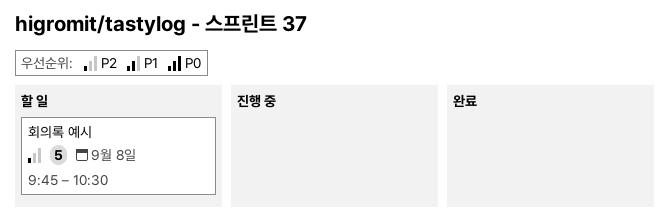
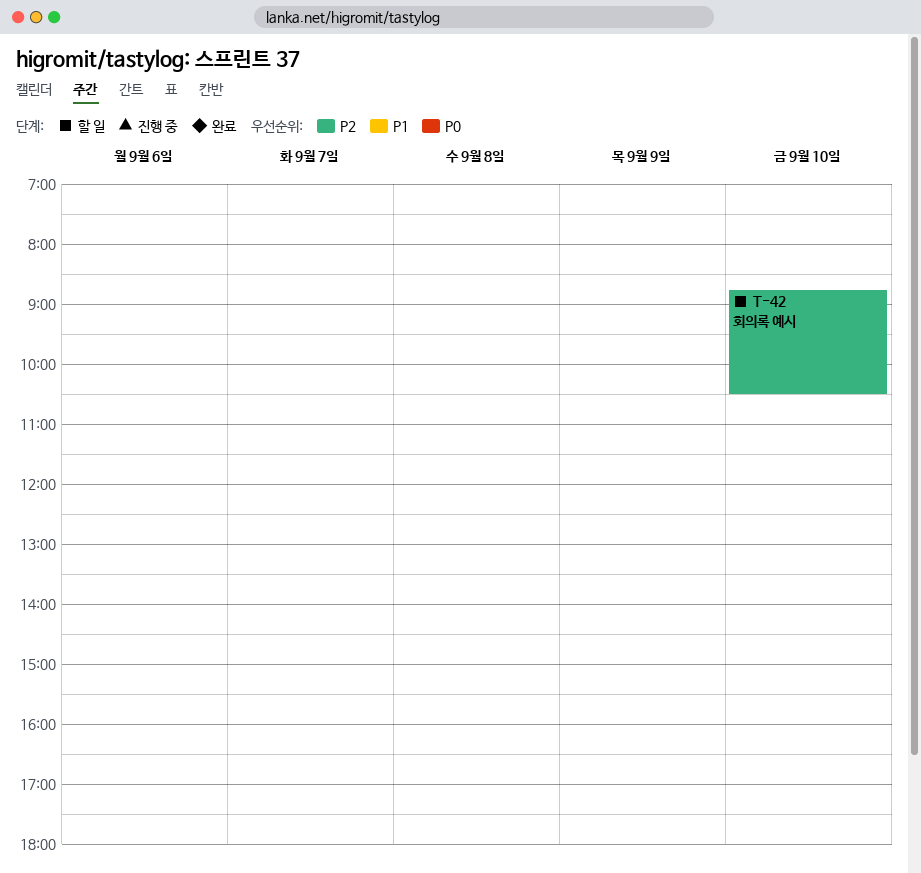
회의록 예시, day: Sep 8 -> Sep 10
회의록 예시, begins: 09:45 -> 08:45

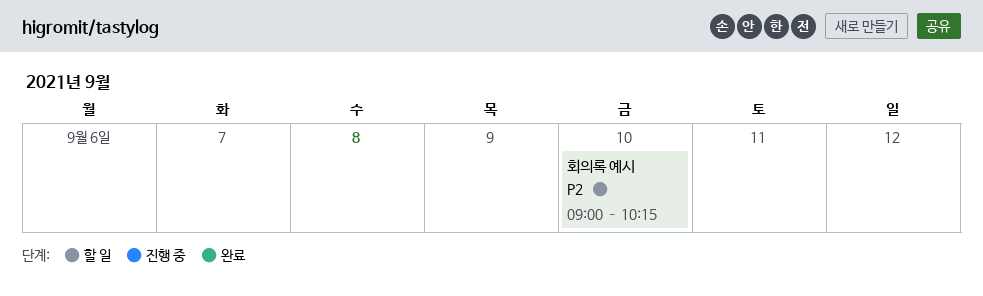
회의록 예시, begins: 08:45 -> 09:00
회의록 예시, ends: 10:30 -> 10:15

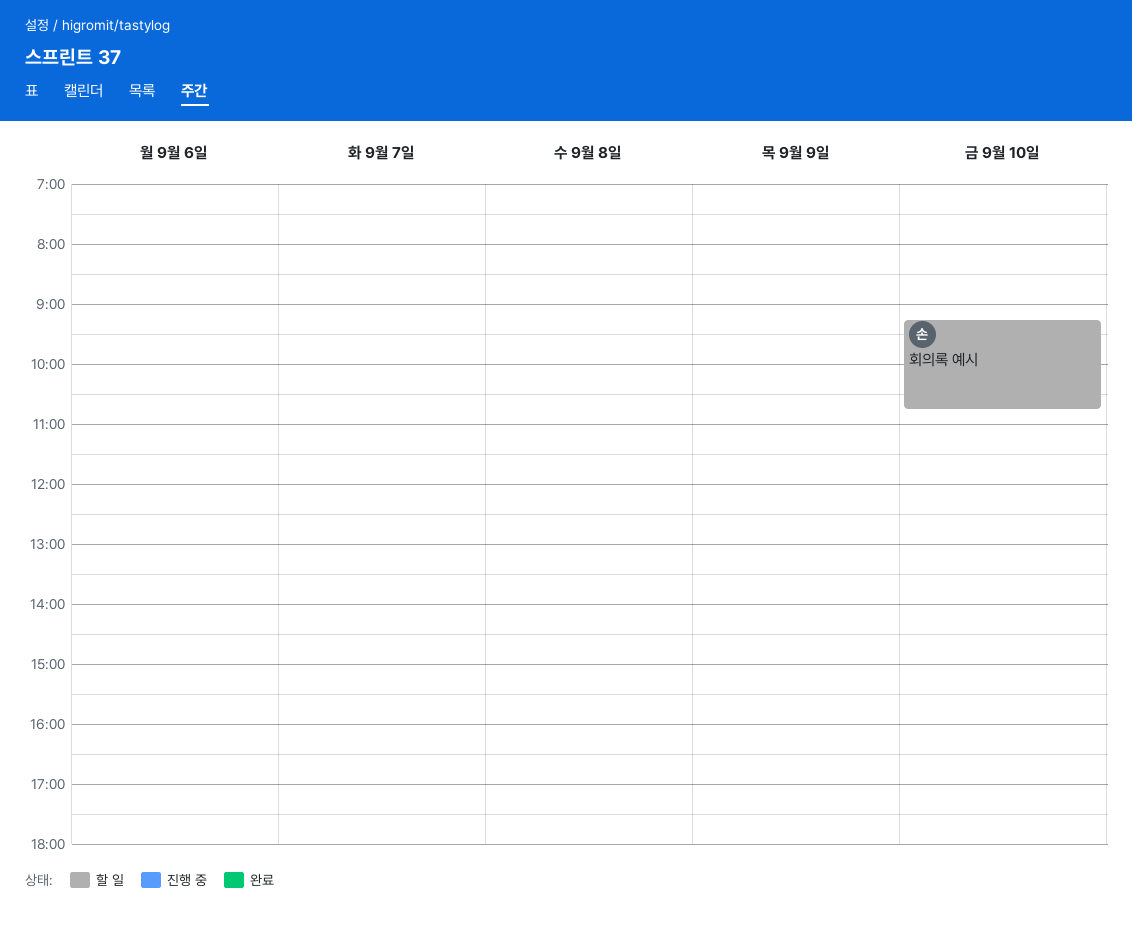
회의록 예시, begins: 09:00 -> 09:15
회의록 예시, ends: 10:15 -> 10:45

